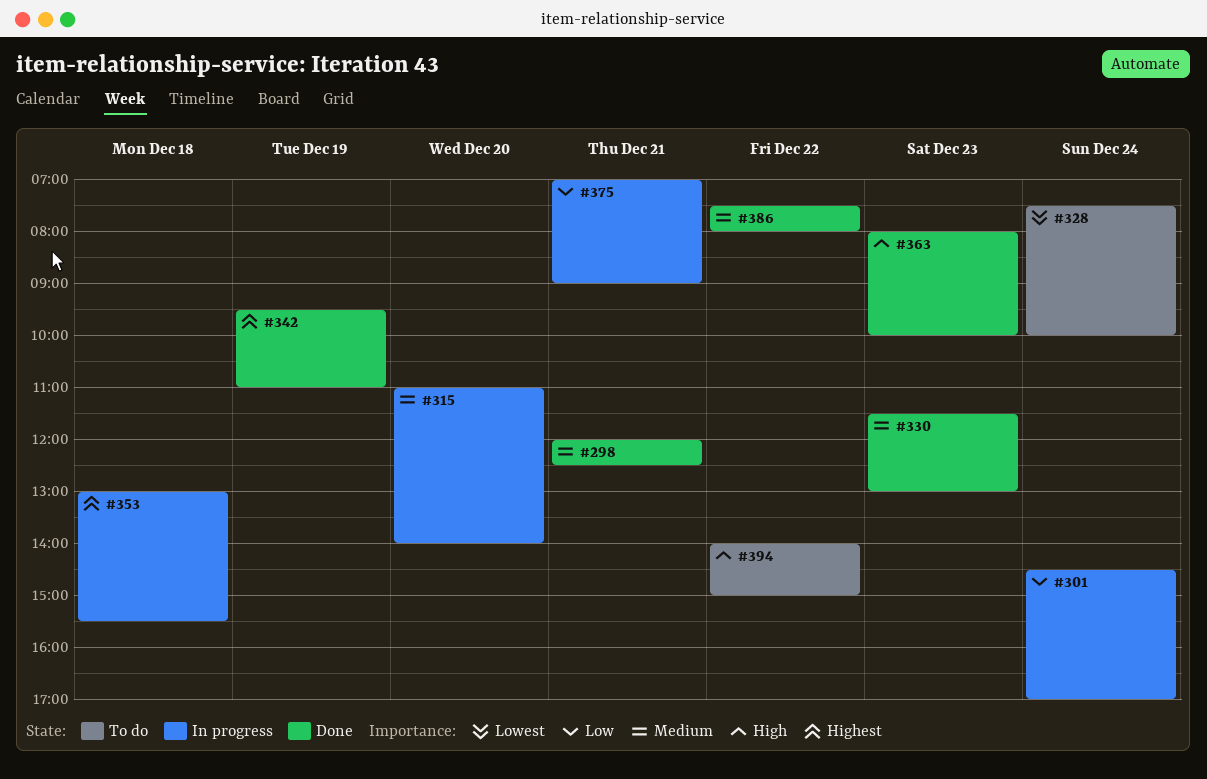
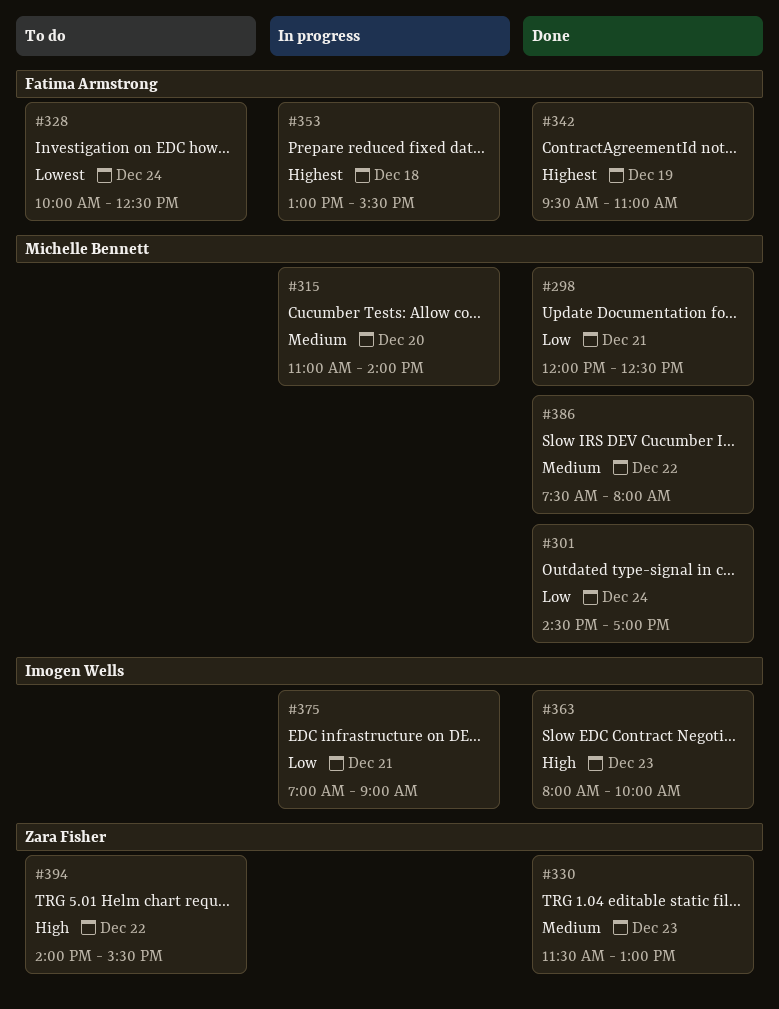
#298, priority: Medium -> Low
#301, status: In progress -> Done
#328, begins: 07:30 -> 10:00
#328, ends: 10:00 -> 12:30
#394, ends: 15:00 -> 15:30

